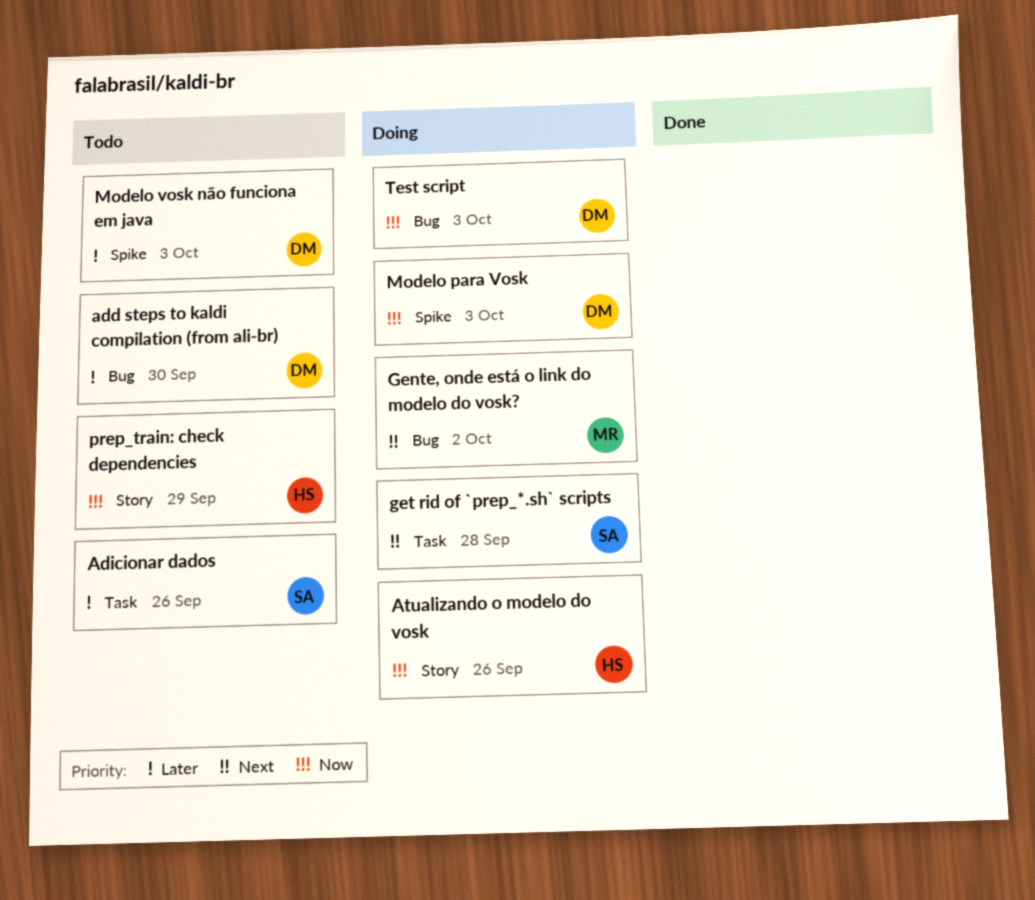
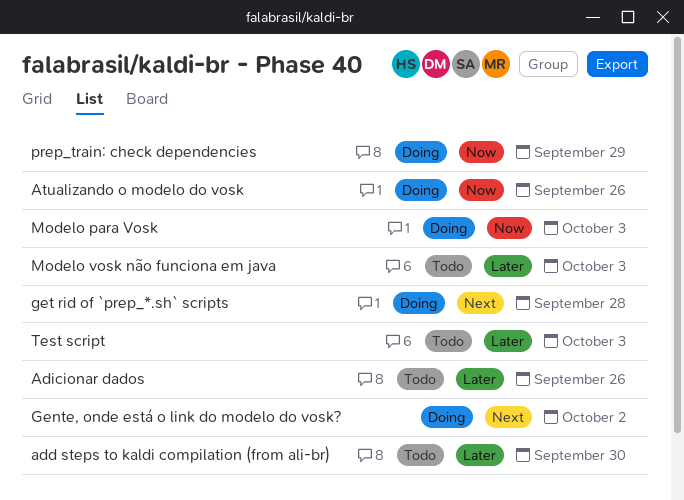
prep_train: check dependencies, status: Todo -> Doing
Test script, status: Doing -> Todo
Test script, priority: Now -> Later

